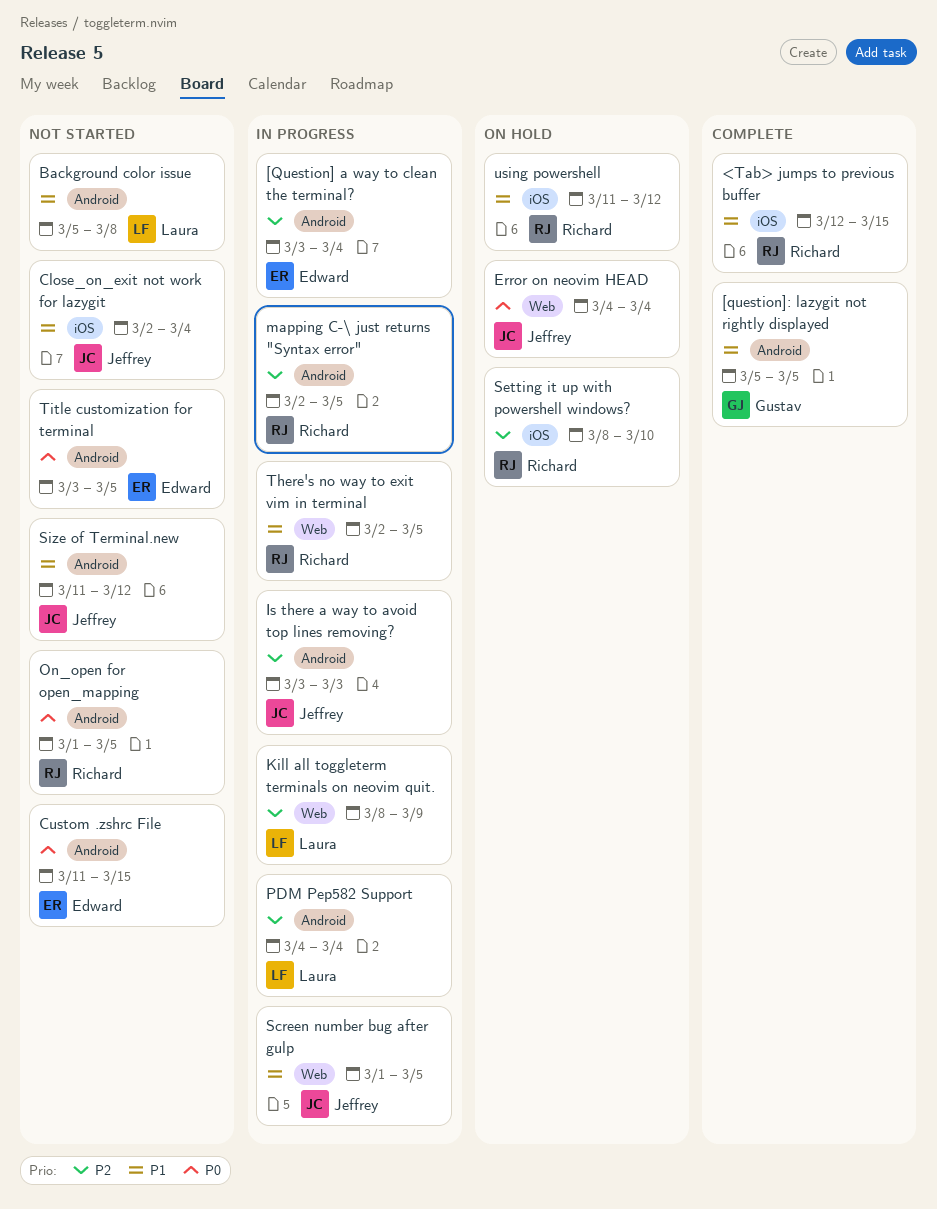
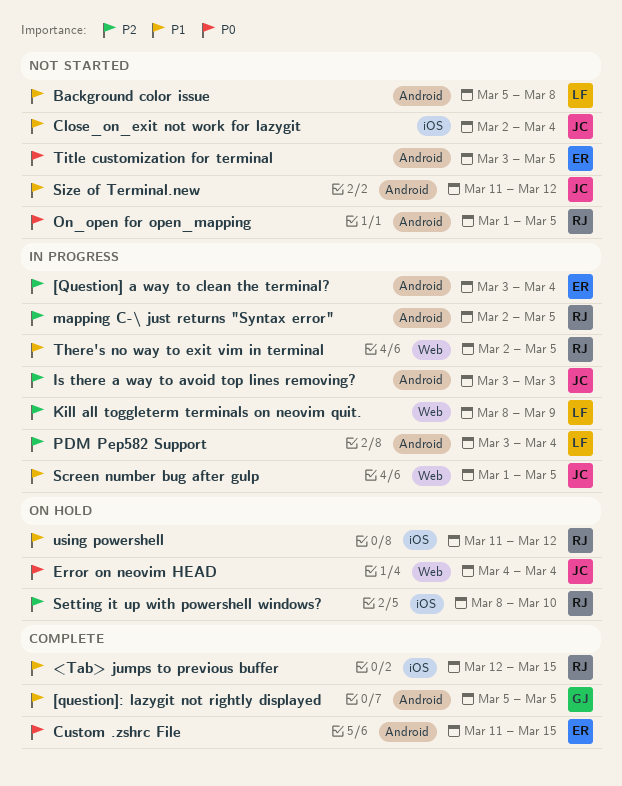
Custom .zshrc File, status: Not started -> Complete
PDM Pep582 Support, start: Mar 4 -> Mar 3

